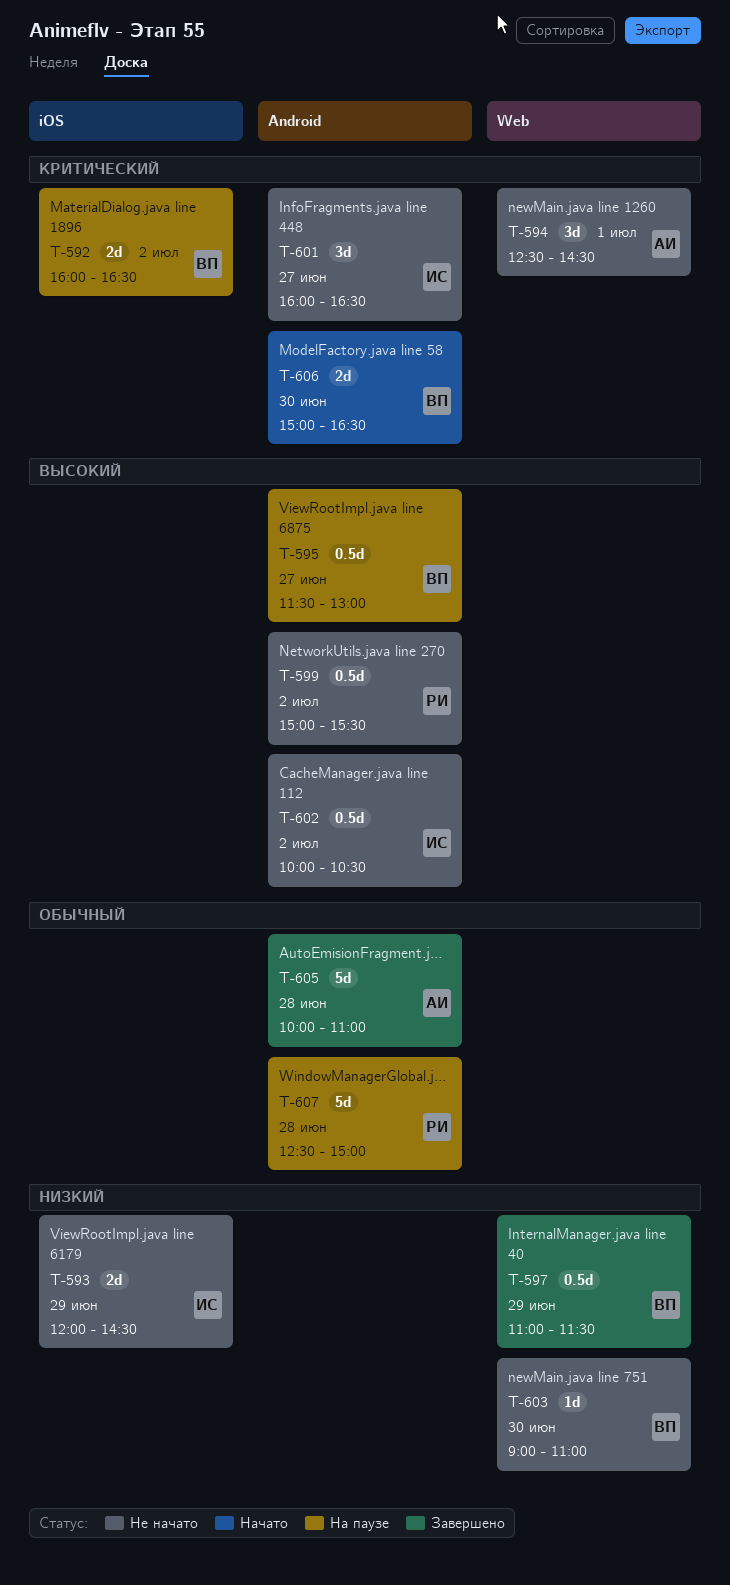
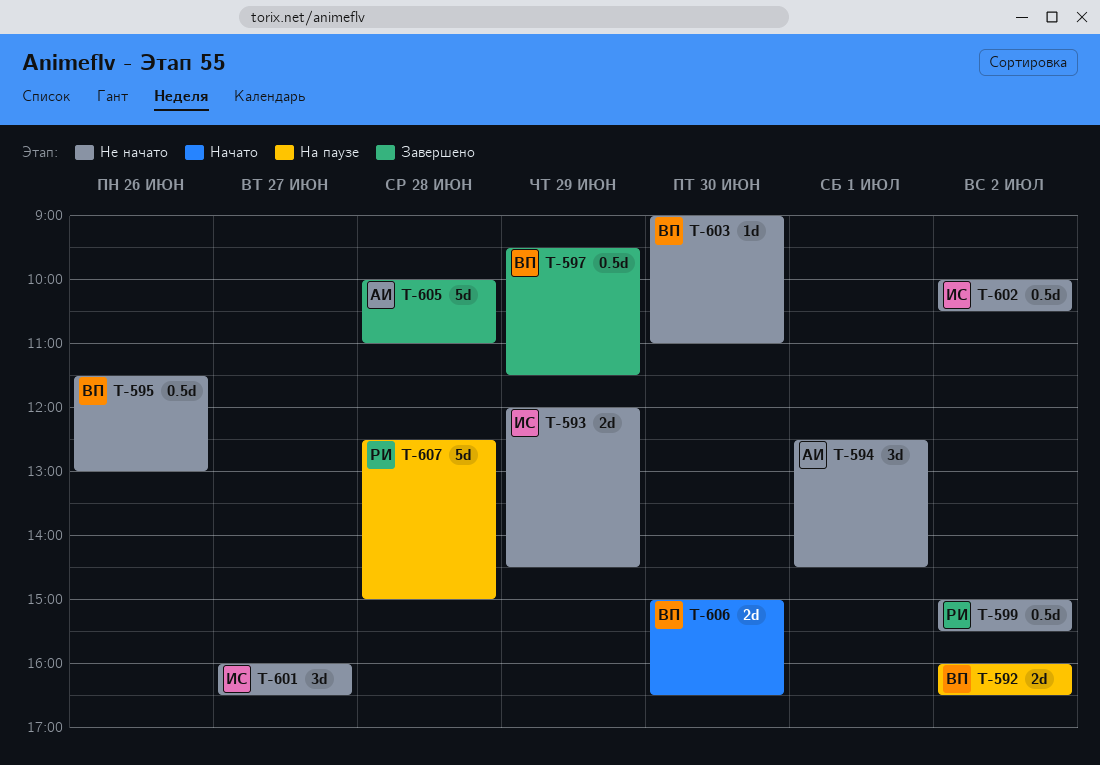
T-595, status: На паузе -> Не начато
T-595, day: Jun 27 -> Jun 26
T-597, begins: 11:00 -> 09:30

